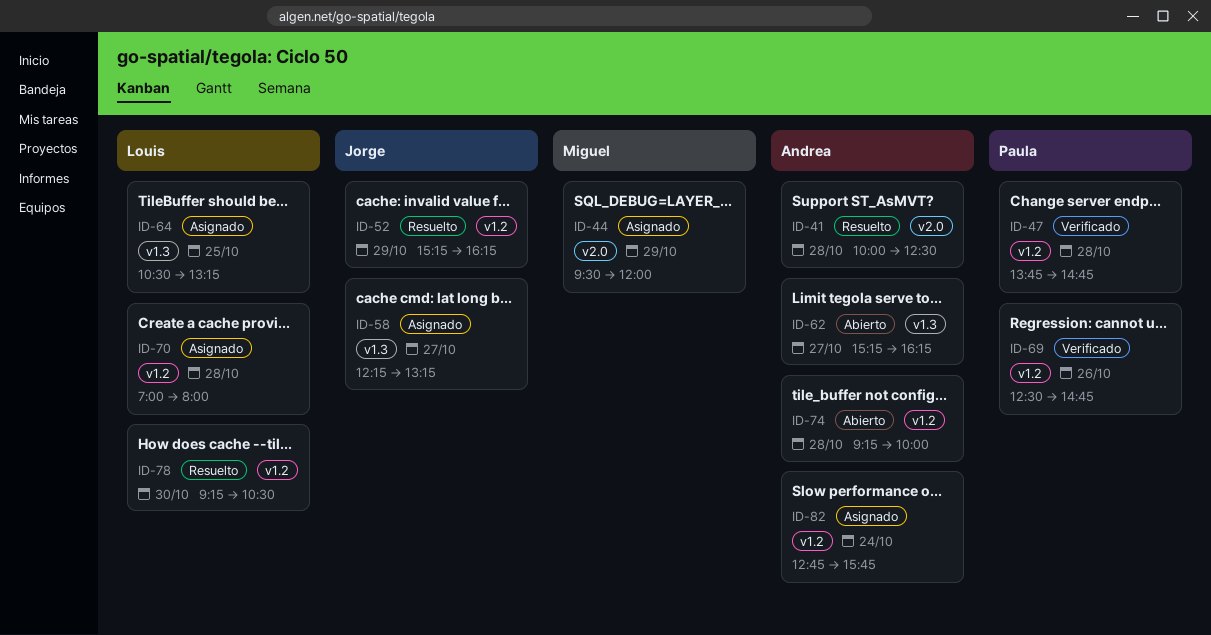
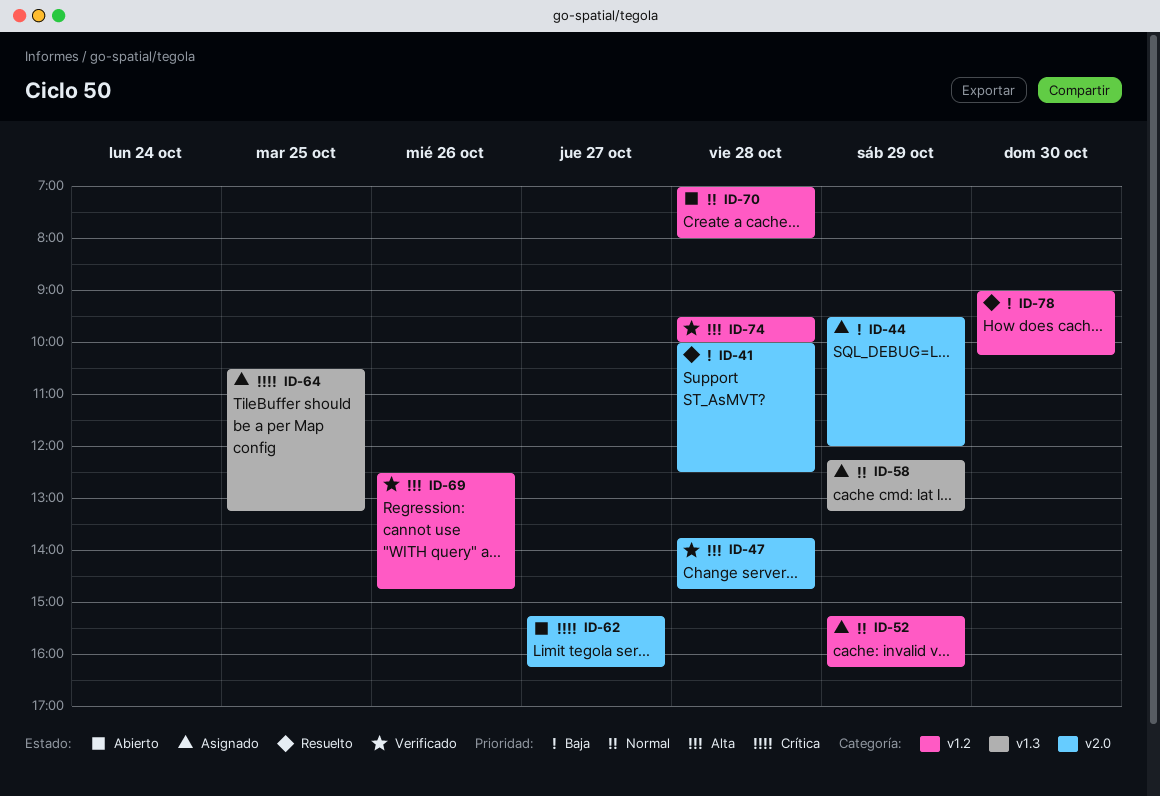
ID-47, label: v1.2 -> v2.0
ID-52, status: Resuelto -> Asignado
ID-58, day: Oct 27 -> Oct 29
ID-62, label: v1.3 -> v2.0
ID-70, status: Asignado -> Abierto
ID-74, status: Abierto -> Verificado
ID-74, begins: 09:15 -> 09:30
ID-78, begins: 09:15 -> 09:00
ID-78, ends: 10:30 -> 10:15
ID-82: present -> none

